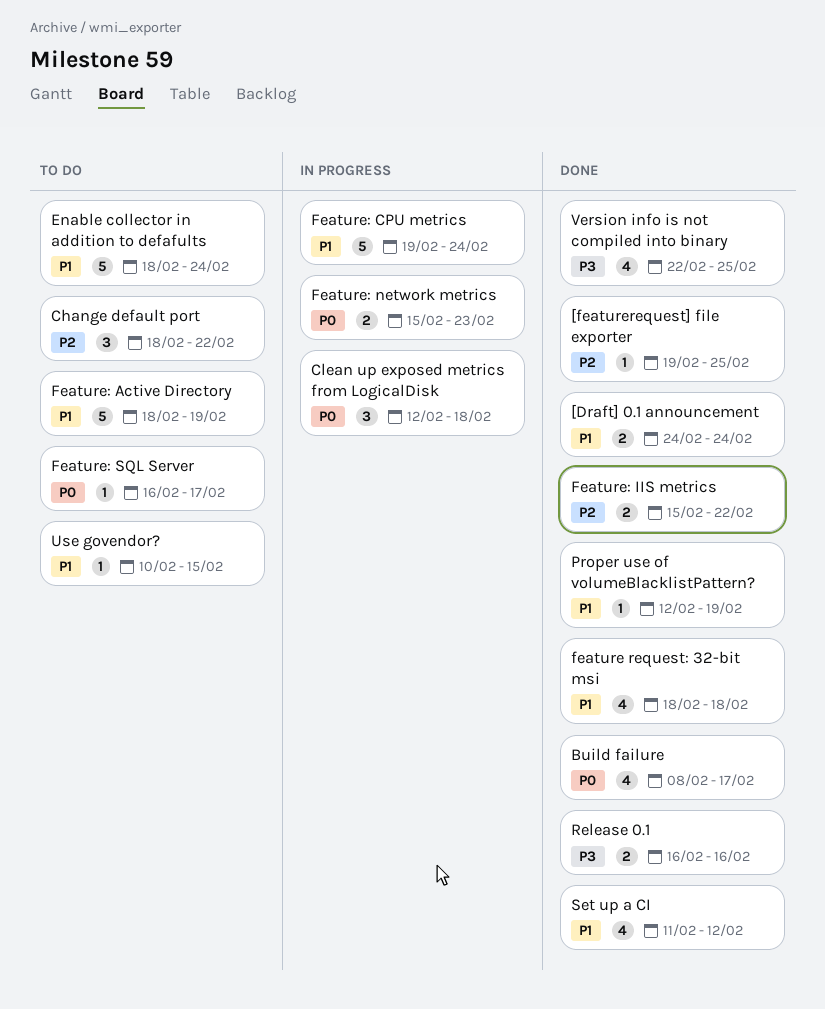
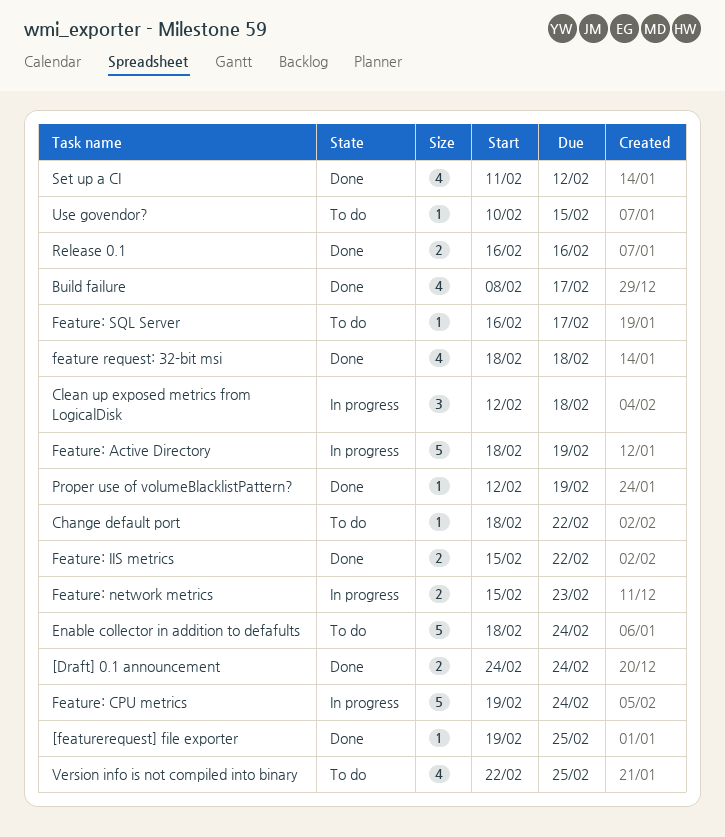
Change default port, estimate: 3 -> 1
Feature: Active Directory, status: To do -> In progress
Version info is not compiled into binary, status: Done -> To do

